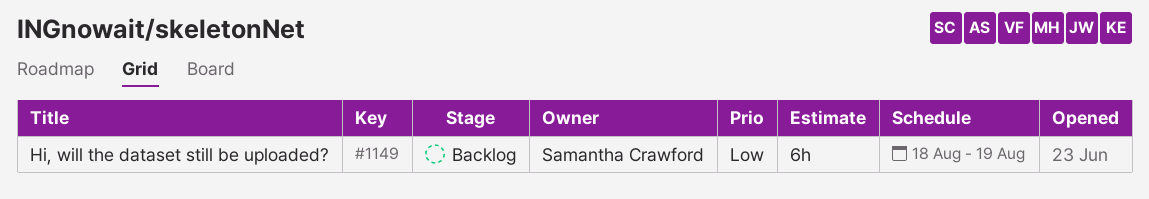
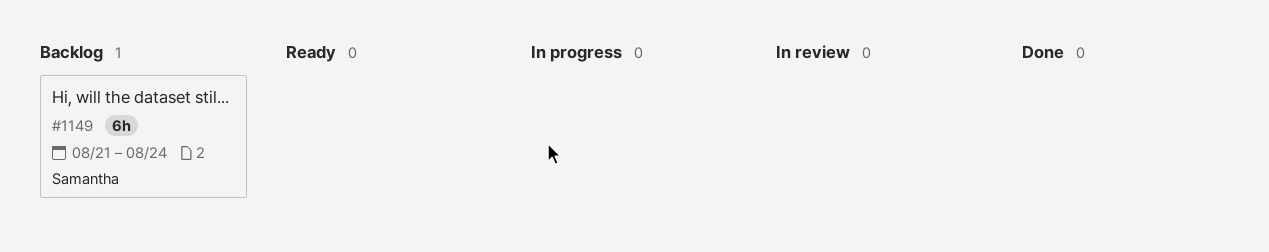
#1149, start: Aug 18 -> Aug 21
#1149, due: Aug 19 -> Aug 24

